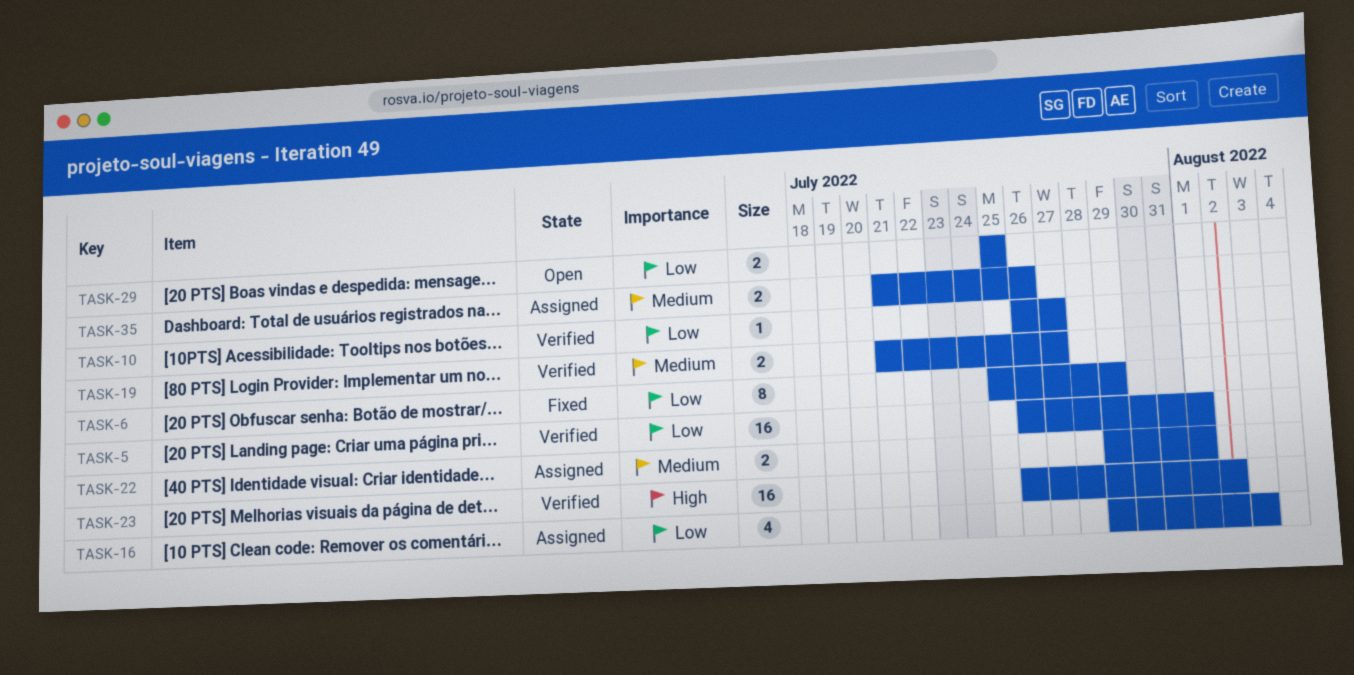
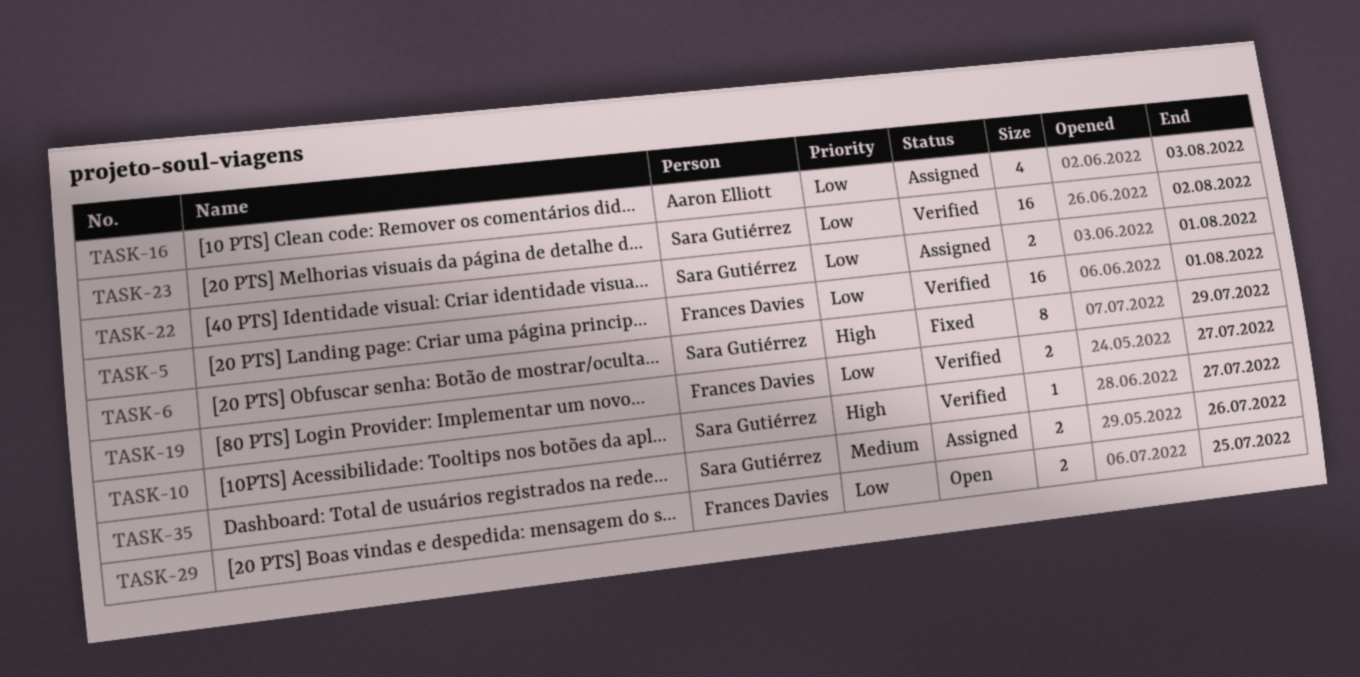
TASK-6, priority: Low -> High
TASK-10, priority: Low -> High
TASK-19, priority: Medium -> Low
TASK-22, priority: Medium -> Low
TASK-23, priority: High -> Low

